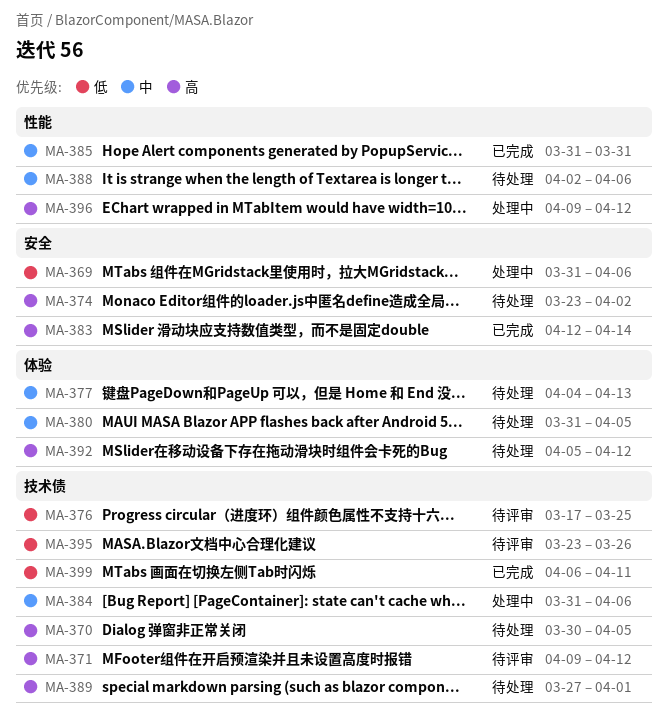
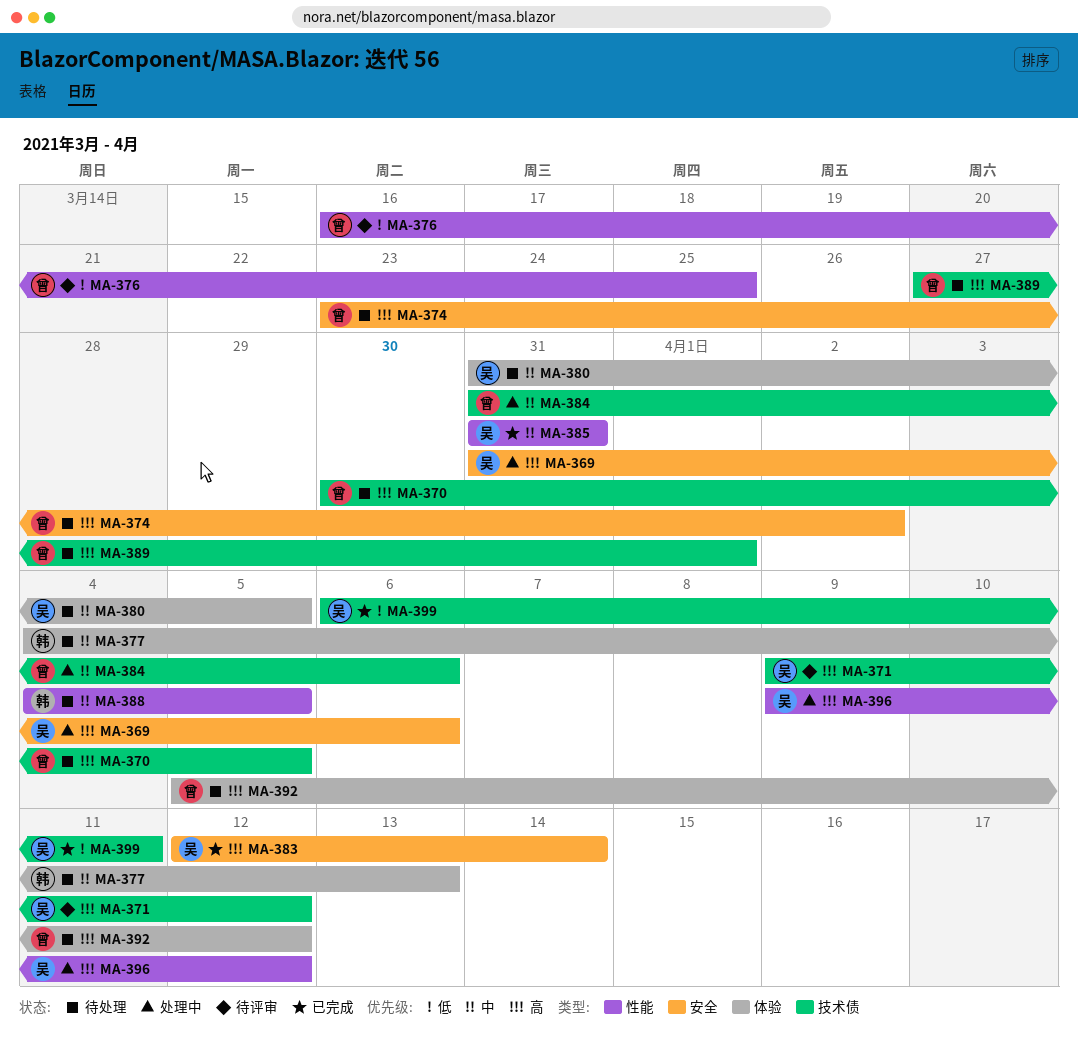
MA-369, priority: 低 -> 高
MA-376, label: 技术债 -> 性能
MA-376, start: Mar 17 -> Mar 16
MA-388, start: Apr 2 -> Apr 4
MA-388, due: Apr 6 -> Apr 5
MA-395: present -> none

